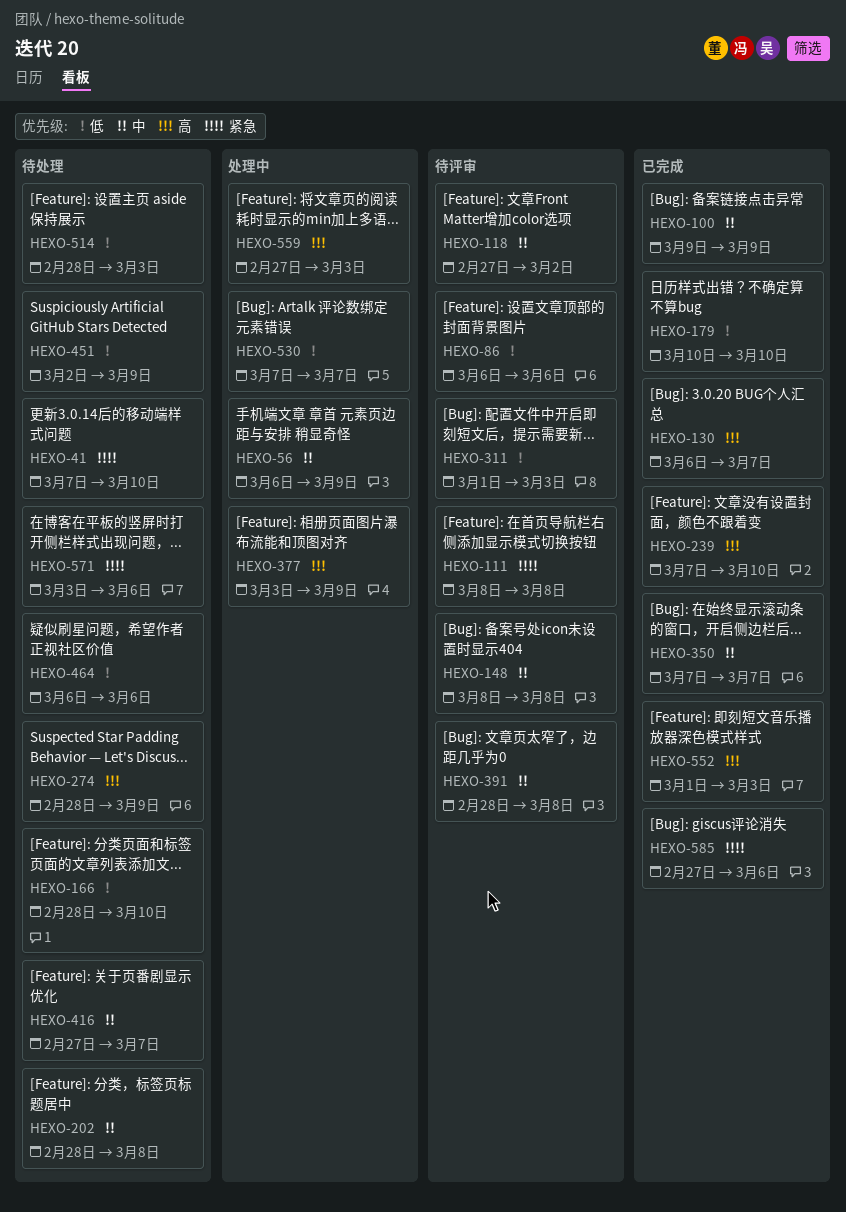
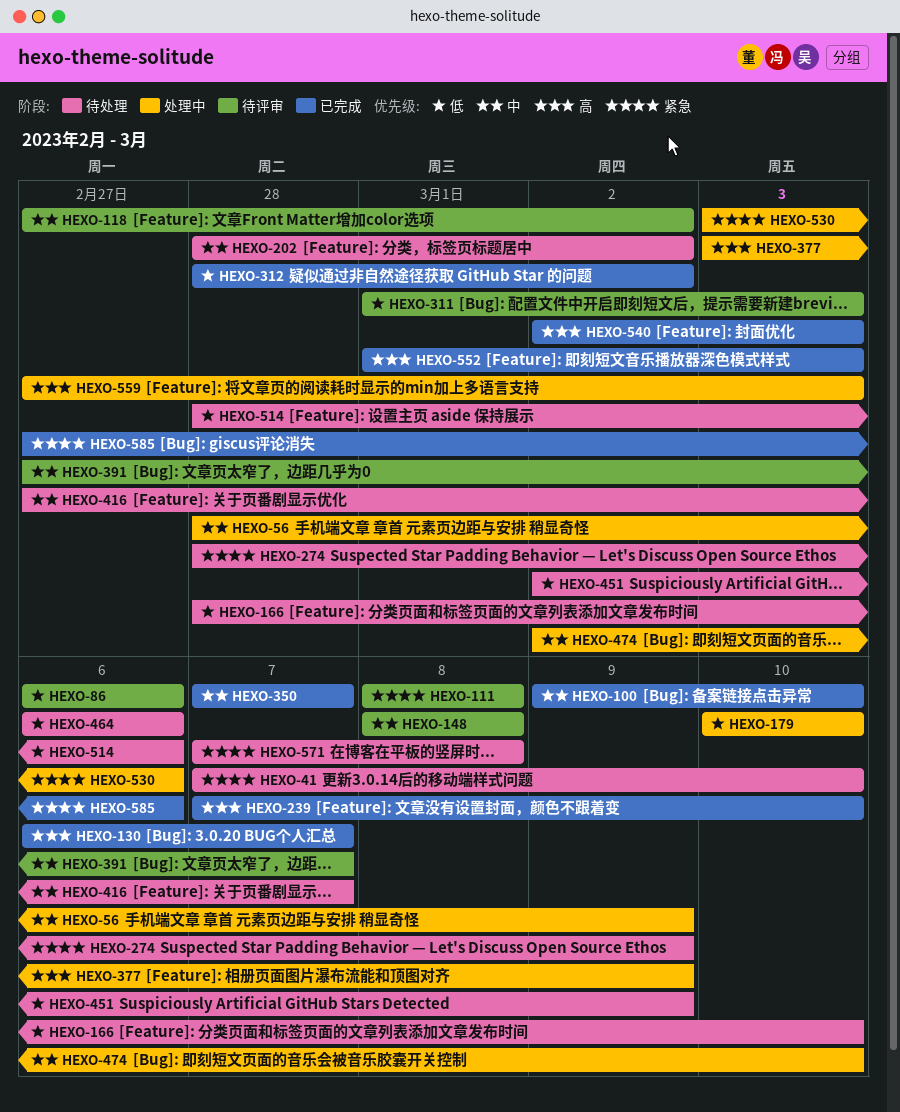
HEXO-56, start: Mar 6 -> Feb 28
HEXO-100, due: Mar 9 -> Mar 10
HEXO-179, status: 已完成 -> 处理中
HEXO-202, due: Mar 8 -> Mar 2
HEXO-274, priority: 高 -> 紧急
HEXO-312: none -> present
HEXO-391, start: Feb 28 -> Feb 27
HEXO-391, due: Mar 8 -> Mar 7
HEXO-474: none -> present
HEXO-514, due: Mar 3 -> Mar 6
HEXO-530, priority: 低 -> 紧急
HEXO-530, start: Mar 7 -> Mar 3
HEXO-530, due: Mar 7 -> Mar 6
HEXO-540: none -> present
HEXO-571, start: Mar 3 -> Mar 7
HEXO-571, due: Mar 6 -> Mar 8

